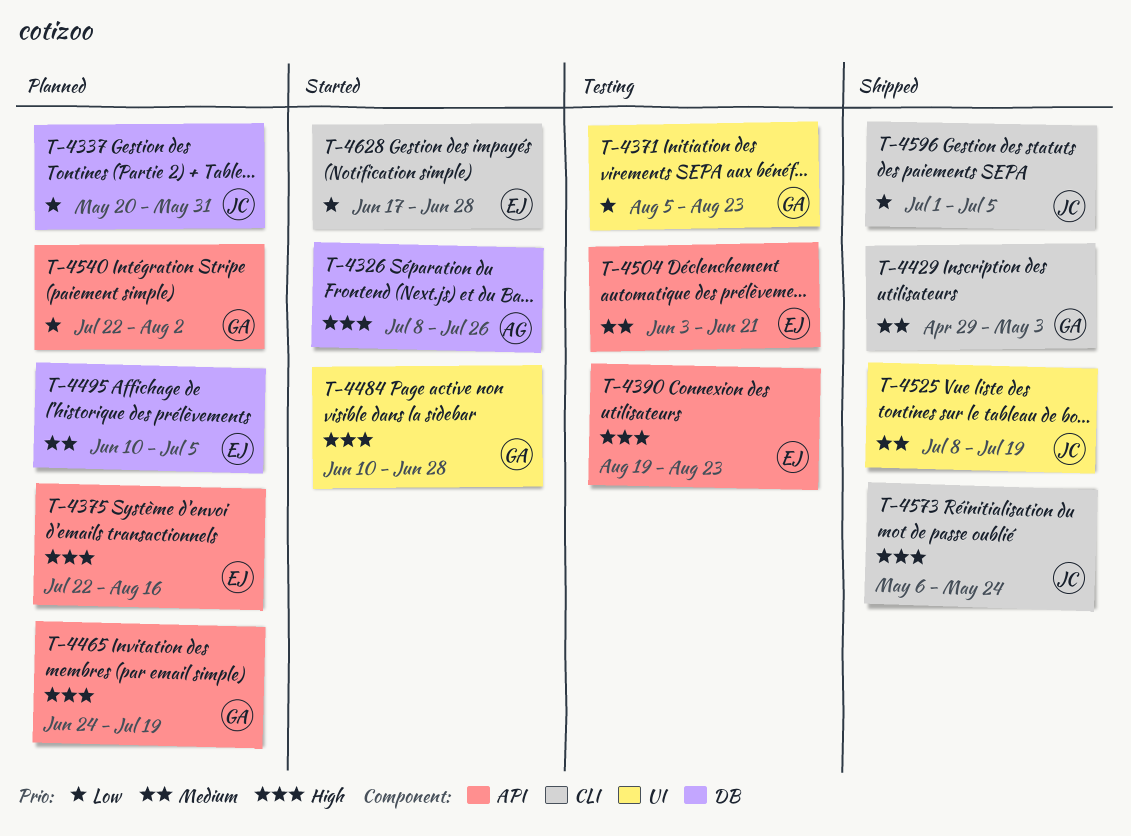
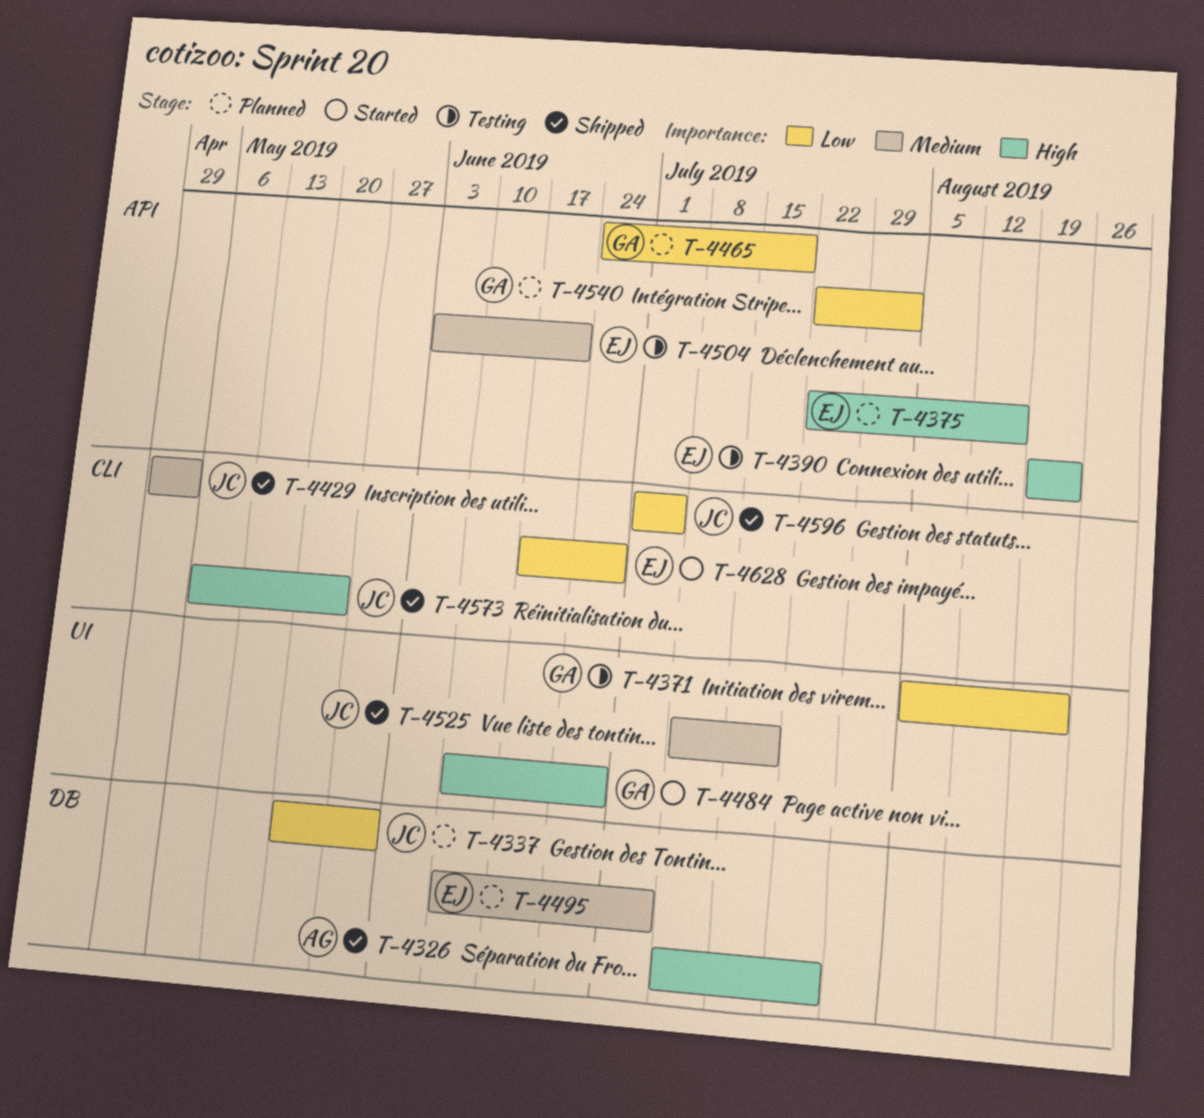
T-4326, status: Started -> Shipped
T-4429, owner: GA -> JC
T-4465, priority: High -> Low

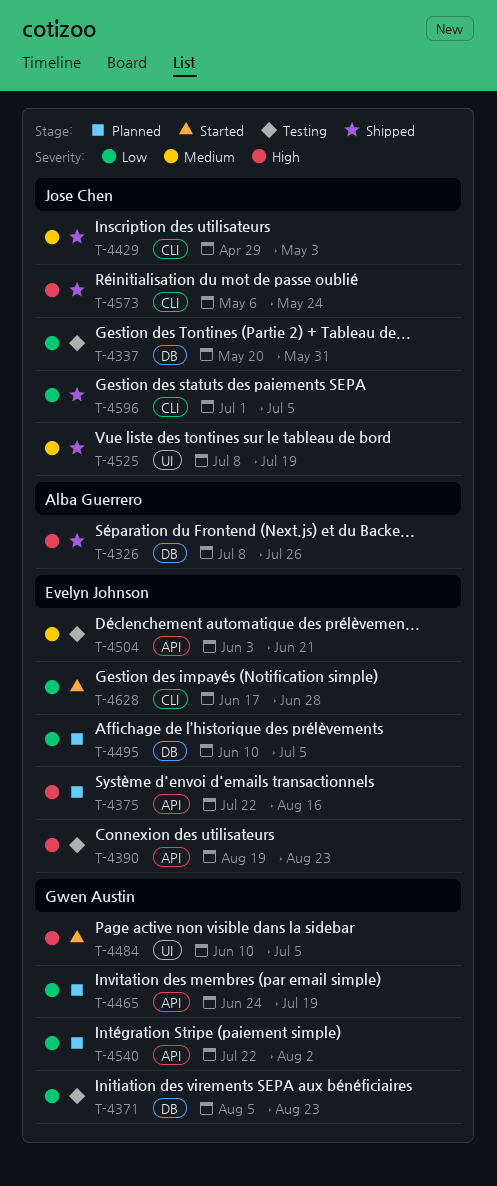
T-4337, status: Planned -> Testing
T-4371, label: UI -> DB
T-4484, due: Jun 28 -> Jul 5
T-4495, priority: Medium -> Low

